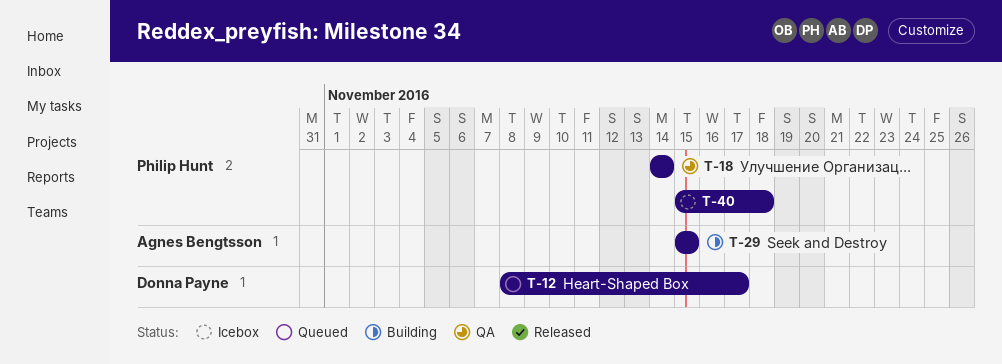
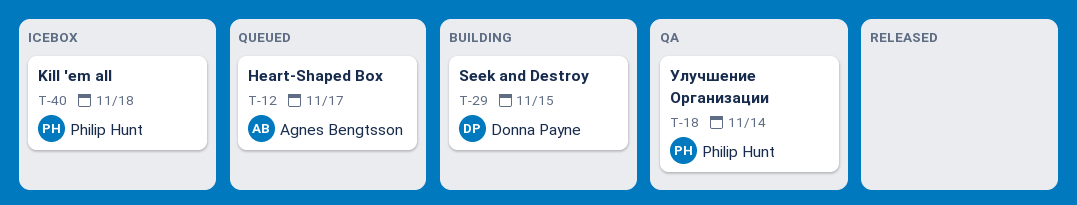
T-12, owner: Donna Payne -> Agnes Bengtsson
T-29, owner: Agnes Bengtsson -> Donna Payne

